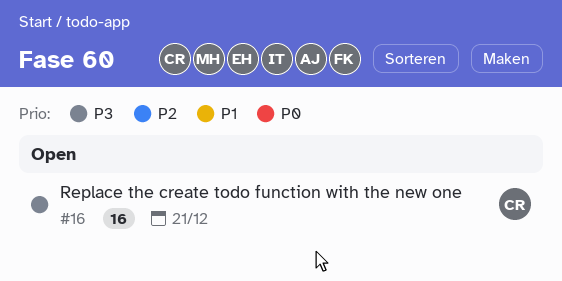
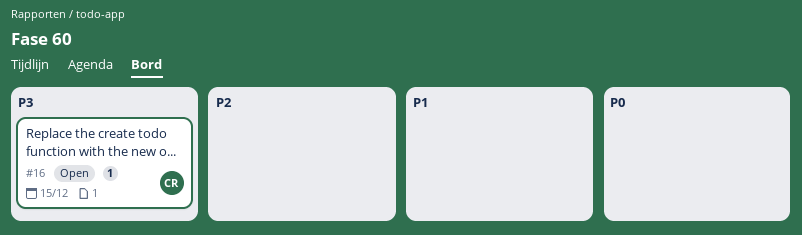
#16, estimate: 16 -> 1
#16, due: Dec 21 -> Dec 15

